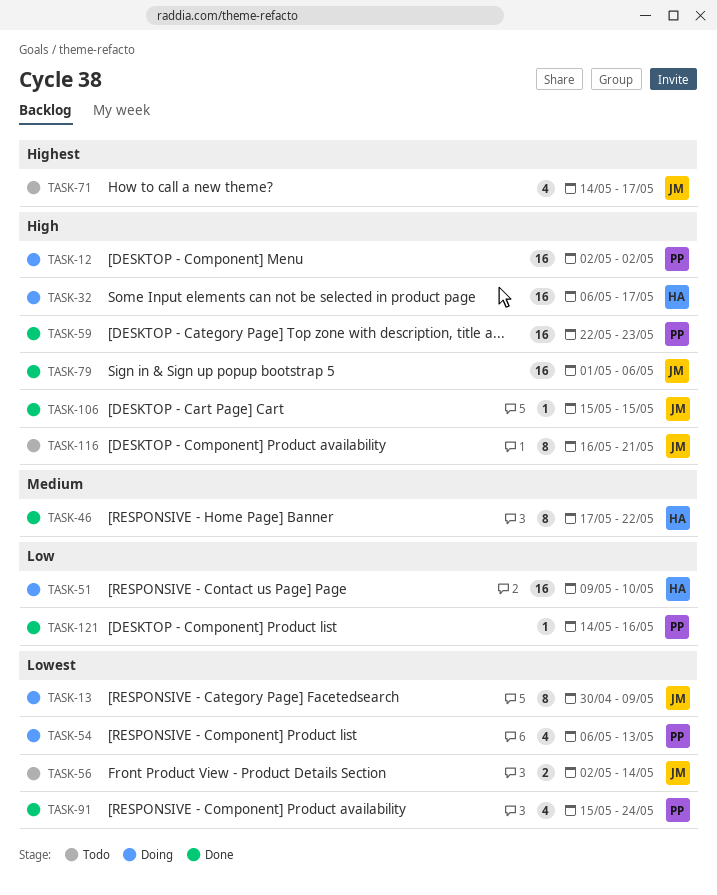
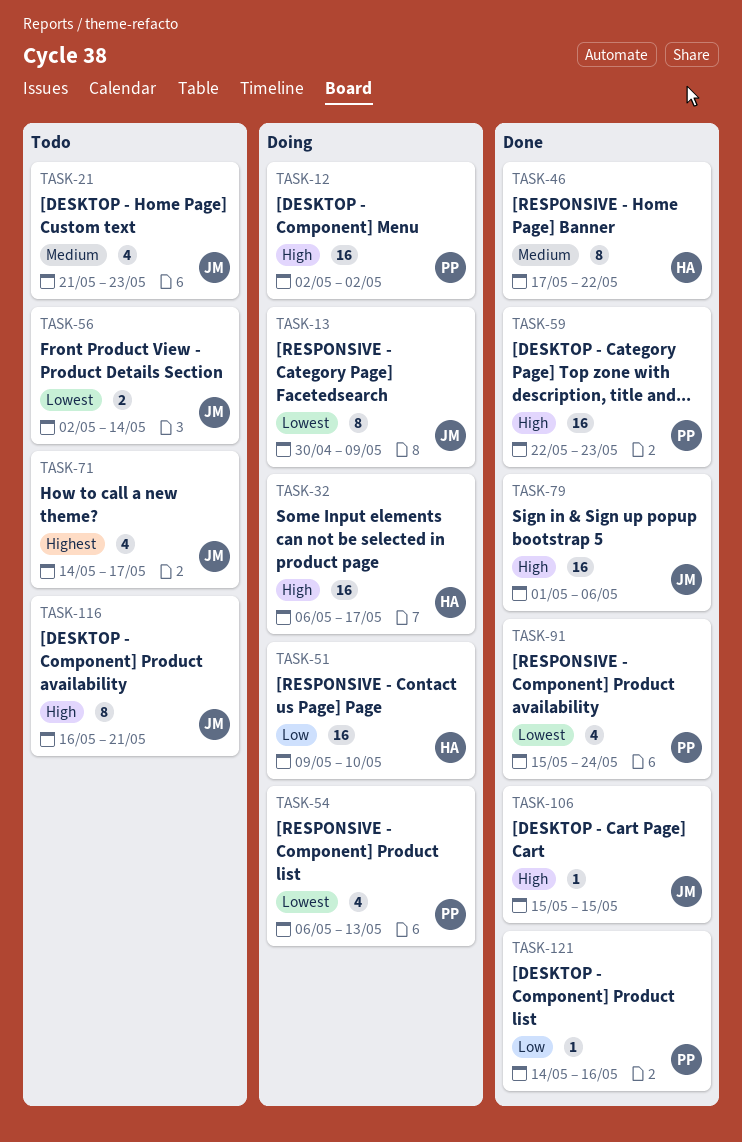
TASK-21: none -> present

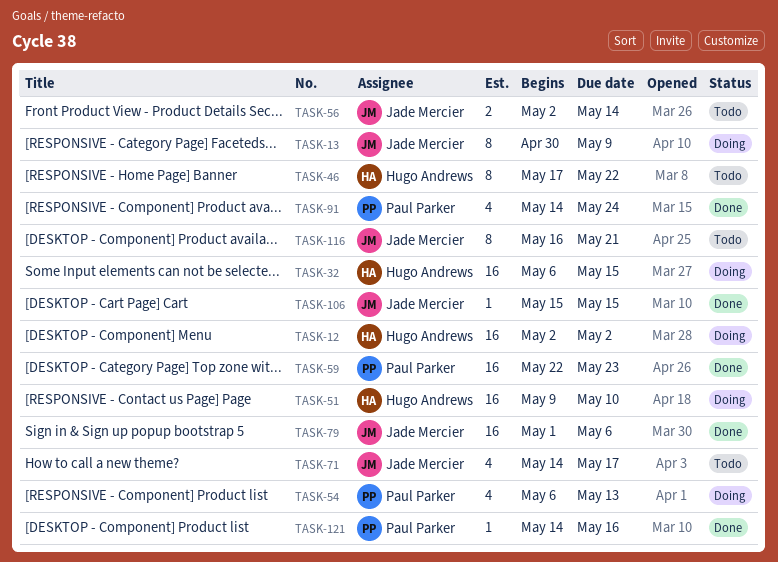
TASK-12, owner: Paul Parker -> Hugo Andrews
TASK-21: present -> none
TASK-32, due: May 17 -> May 15
TASK-46, status: Done -> Todo
TASK-91, start: May 15 -> May 14

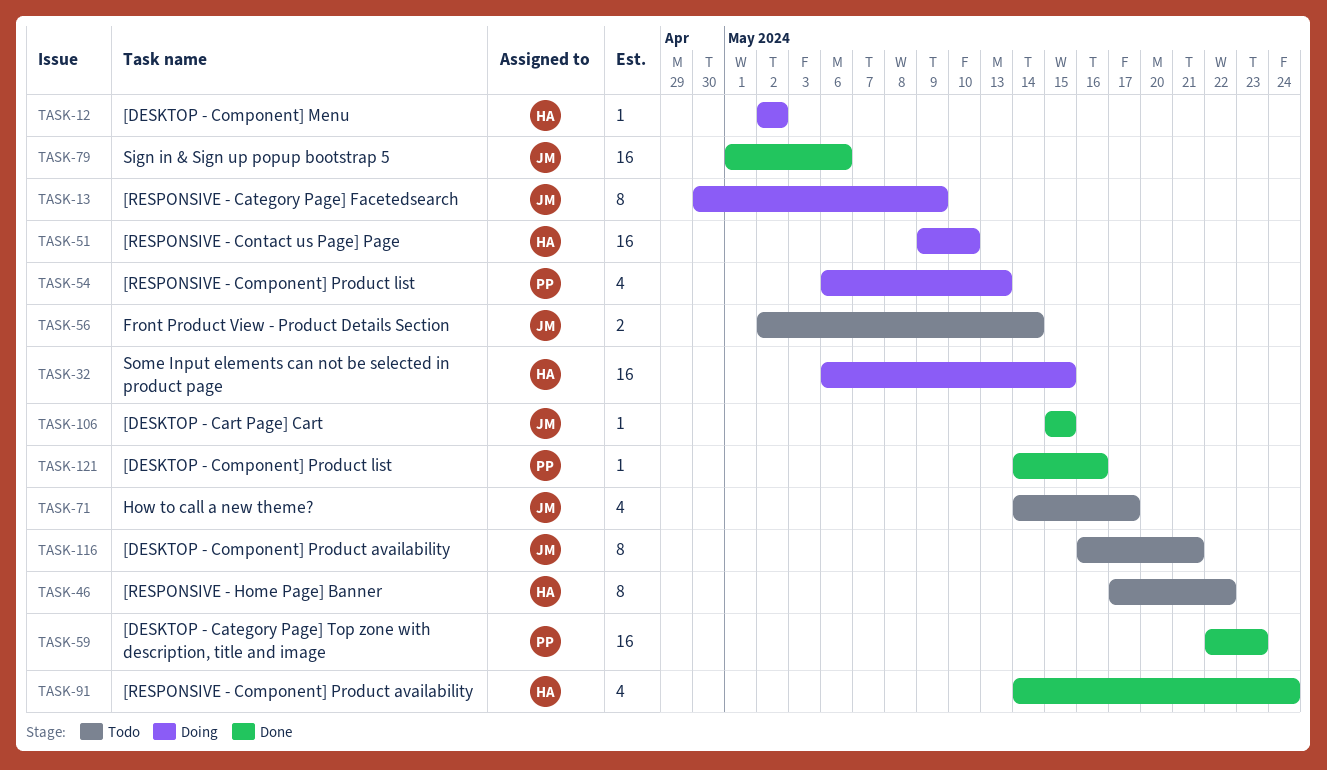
TASK-12, estimate: 16 -> 1
TASK-91, owner: Paul Parker -> Hugo Andrews

